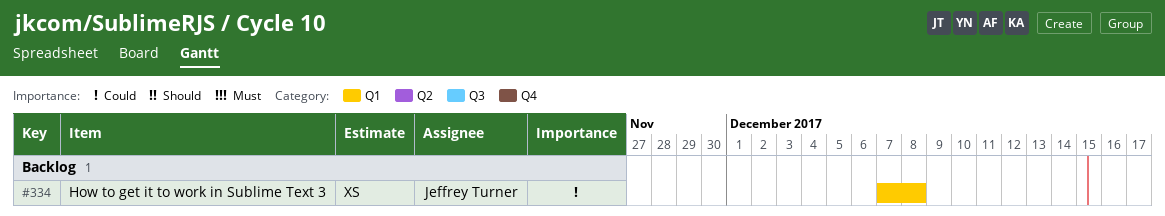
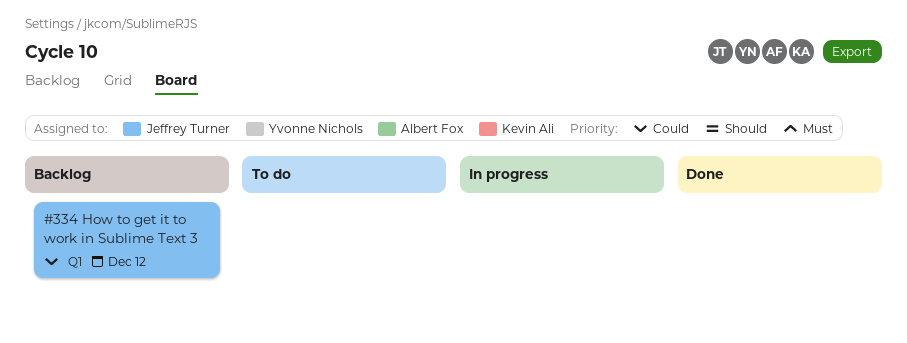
#334, due: Dec 8 -> Dec 12

